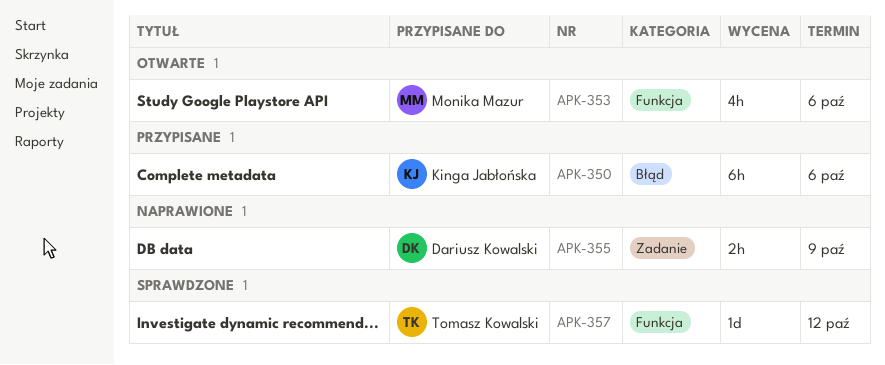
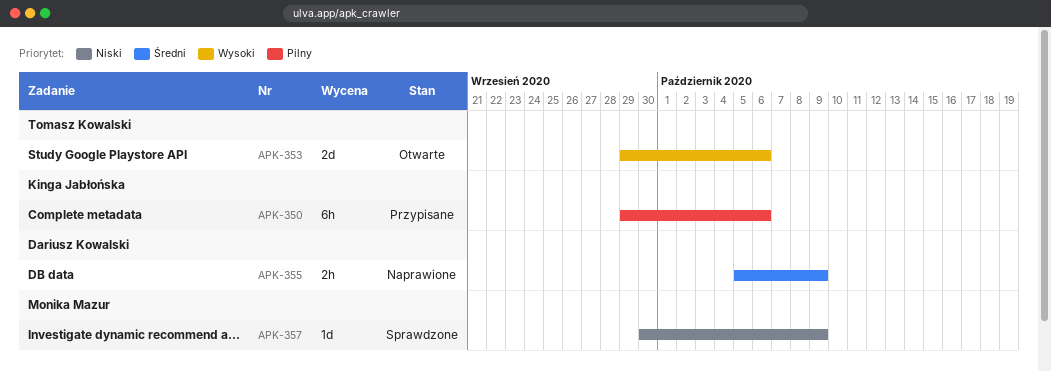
APK-353, owner: Monika Mazur -> Tomasz Kowalski
APK-353, estimate: 4h -> 2d
APK-357, owner: Tomasz Kowalski -> Monika Mazur
APK-357, due: Oct 12 -> Oct 9

